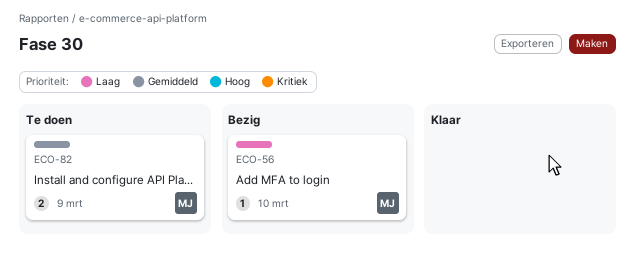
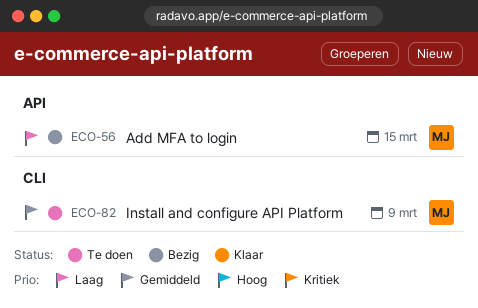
ECO-56, due: Mar 10 -> Mar 15

